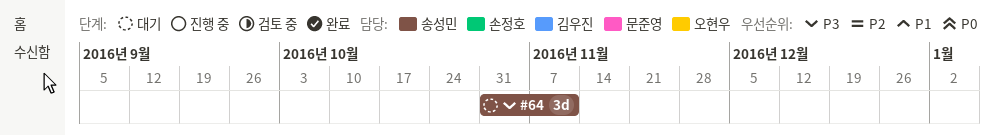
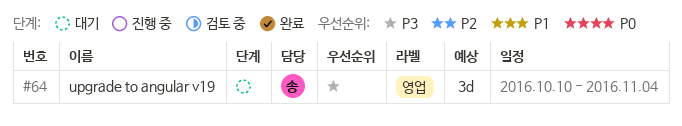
#64, start: Oct 31 -> Oct 10
#64, due: Nov 11 -> Nov 4

